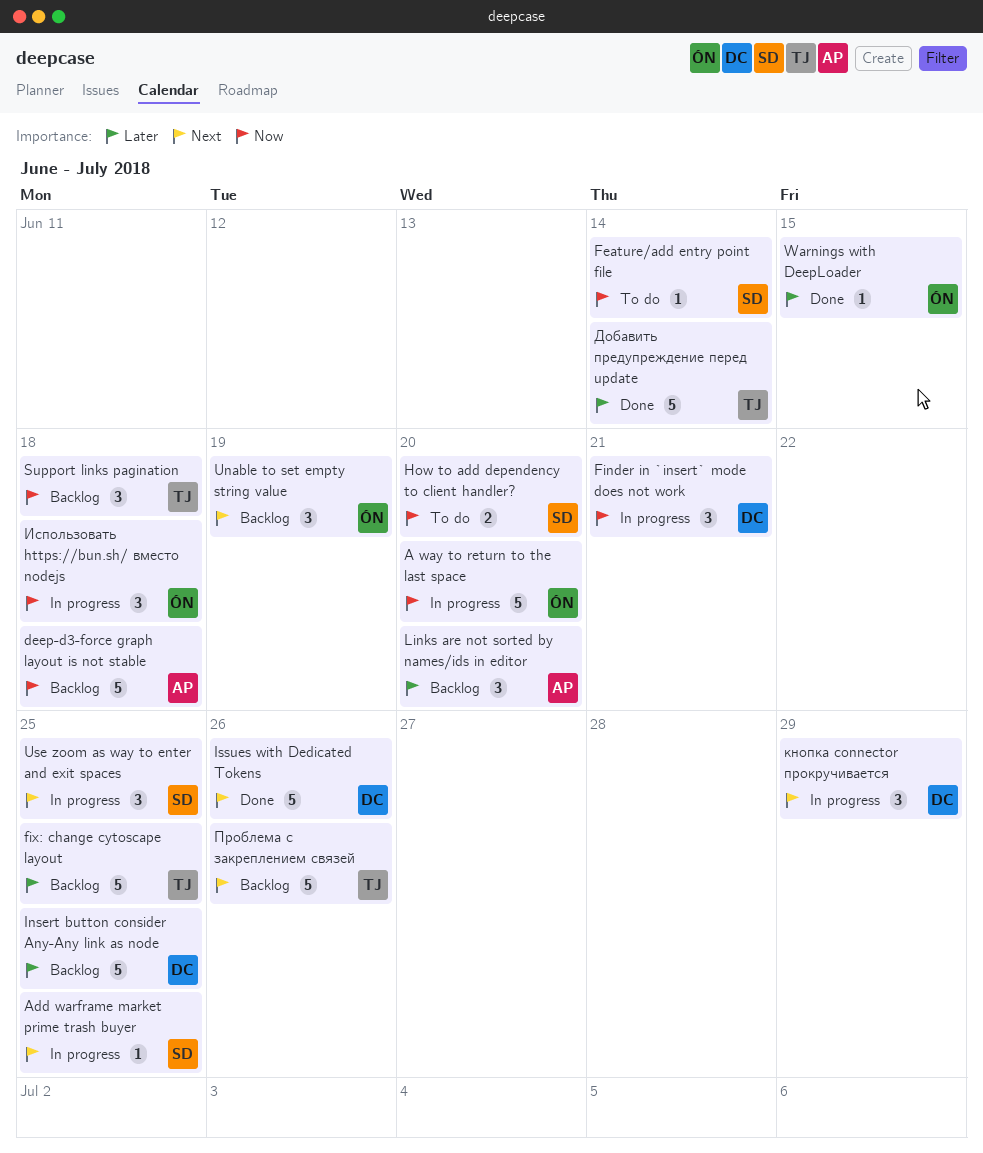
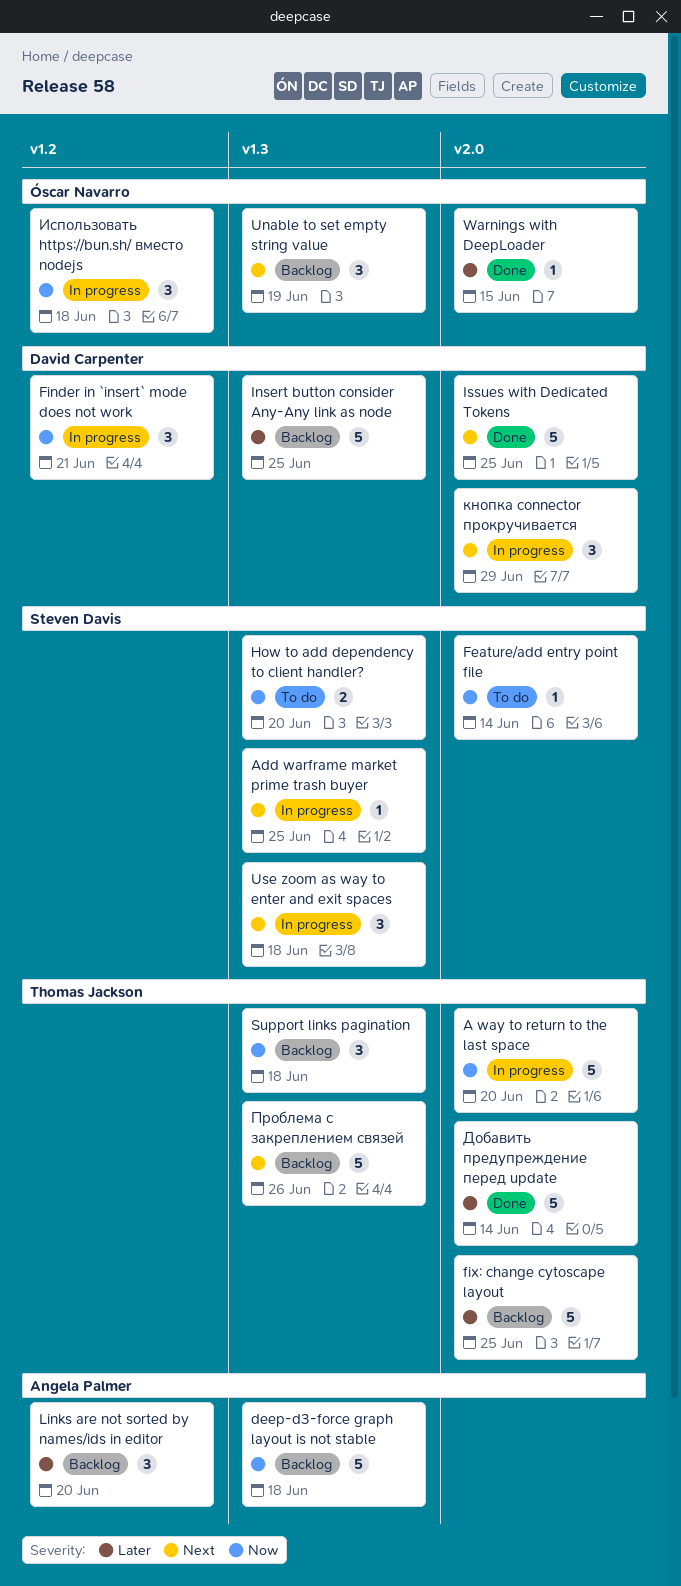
A way to return to the last space, owner: Óscar Navarro -> Thomas Jackson
Issues with Dedicated Tokens, due: Jun 26 -> Jun 25
Use zoom as way to enter and exit spaces, due: Jun 25 -> Jun 18

